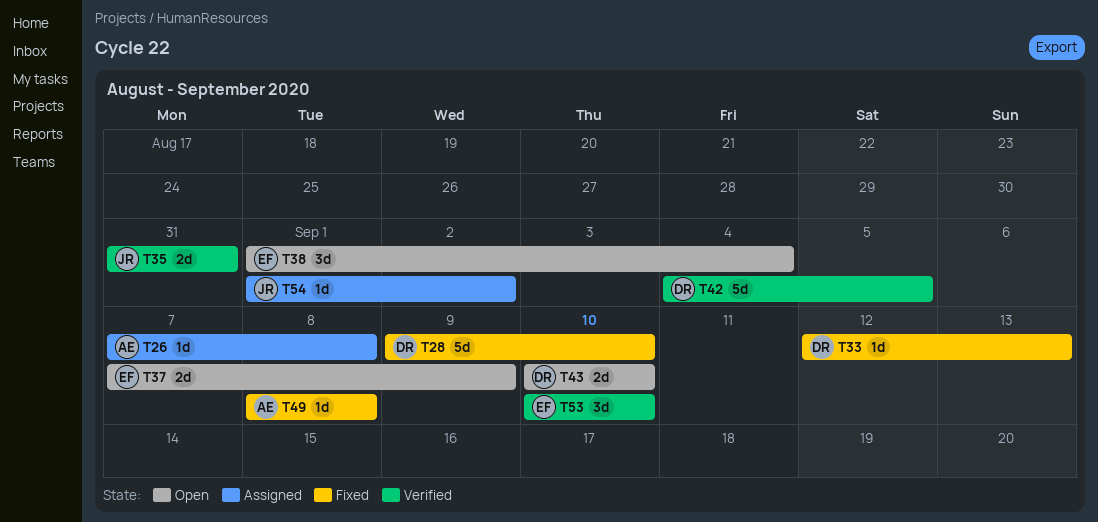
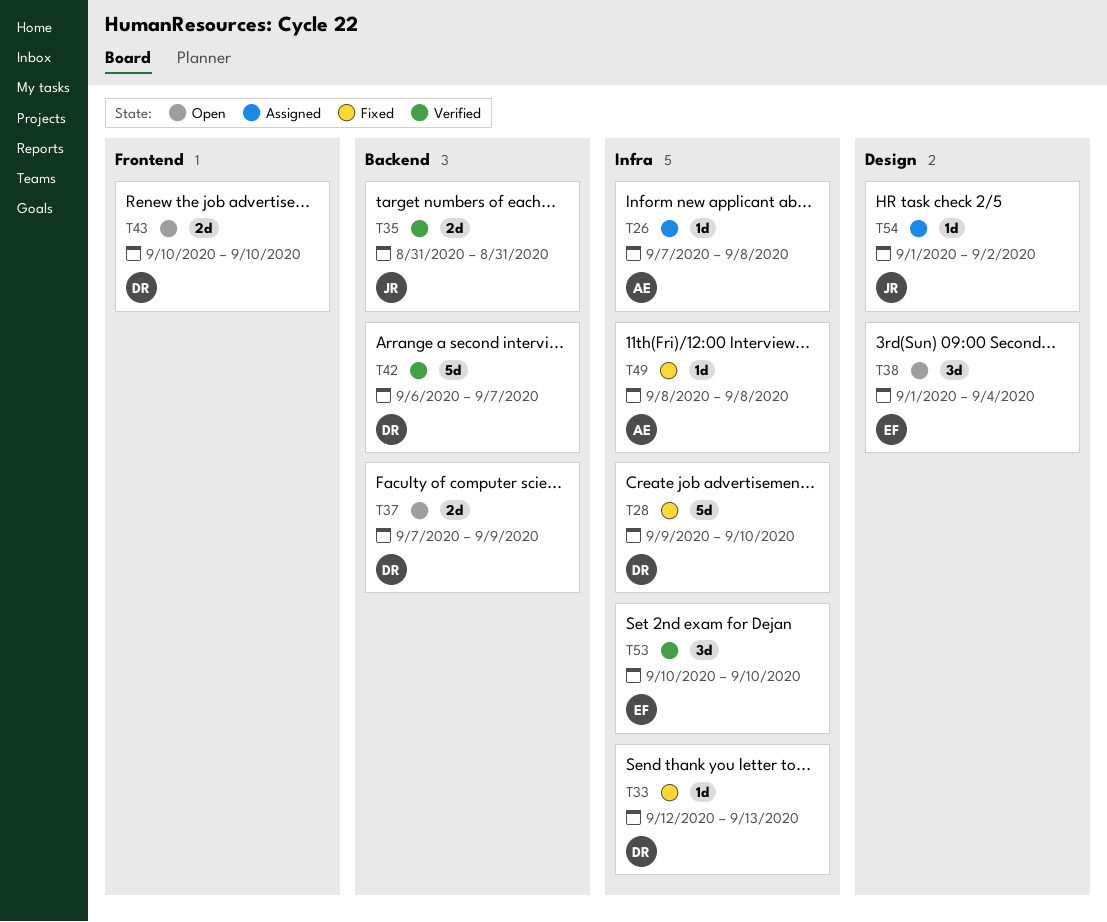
T37, owner: EF -> DR
T42, start: Sep 4 -> Sep 6
T42, due: Sep 5 -> Sep 7

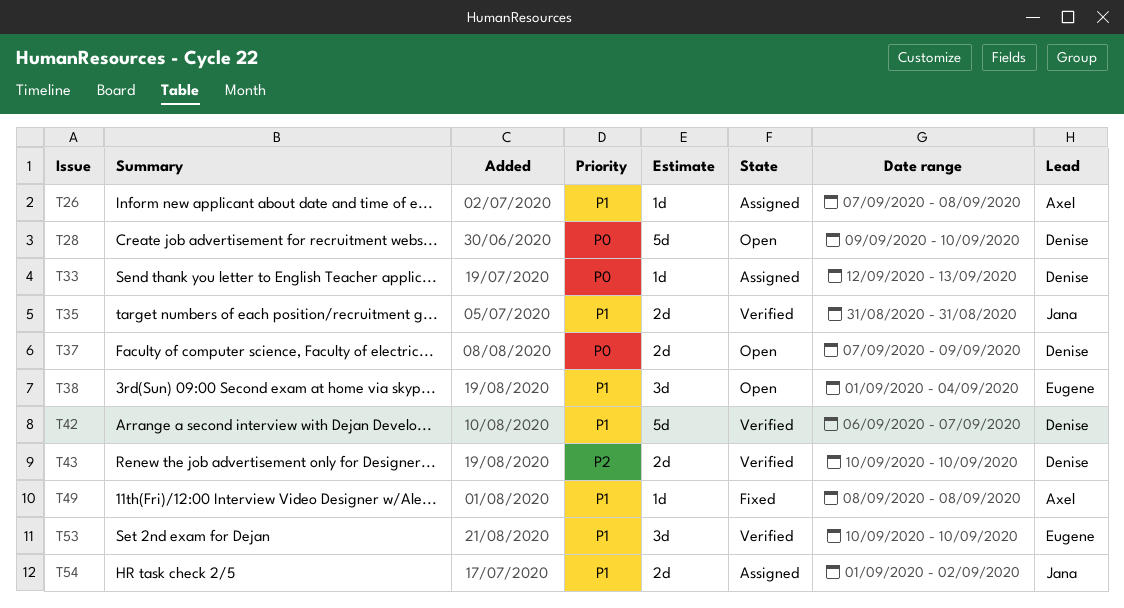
T28, status: Fixed -> Open
T33, status: Fixed -> Assigned
T43, status: Open -> Verified
T54, estimate: 1d -> 2d

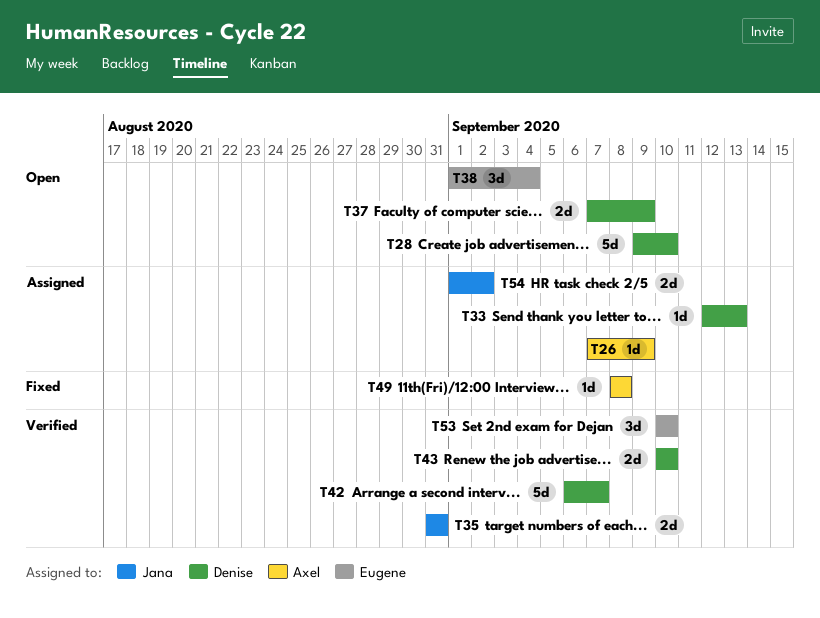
T26, due: Sep 8 -> Sep 9

